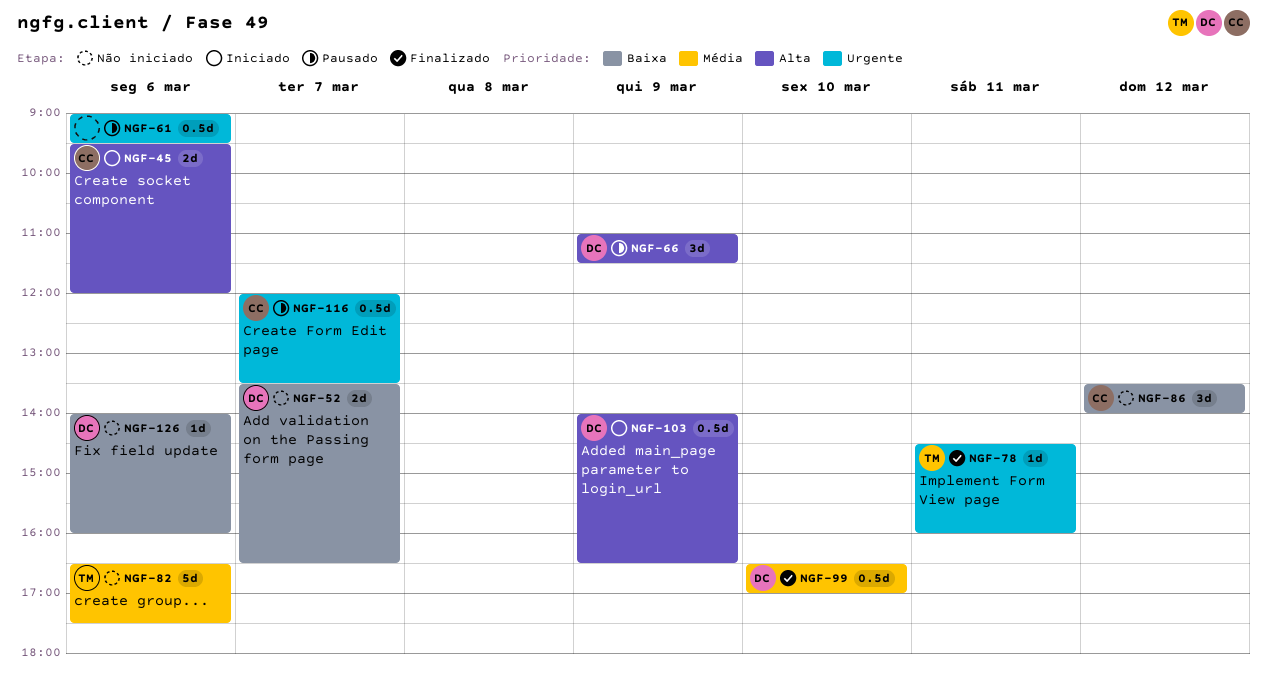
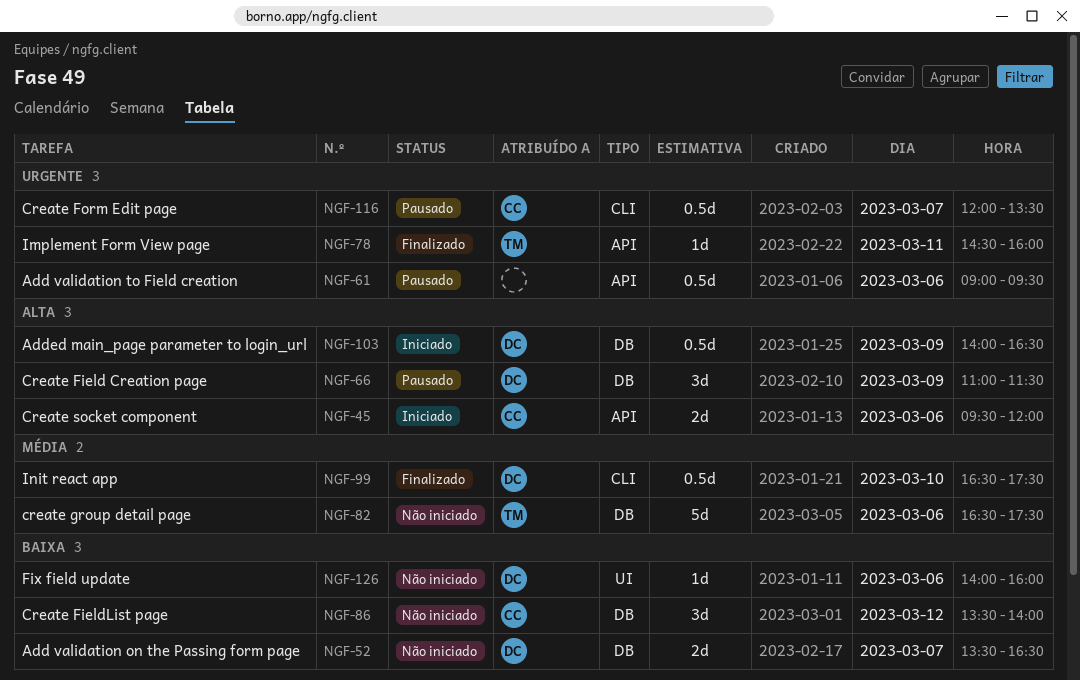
NGF-99, ends: 17:00 -> 17:30

